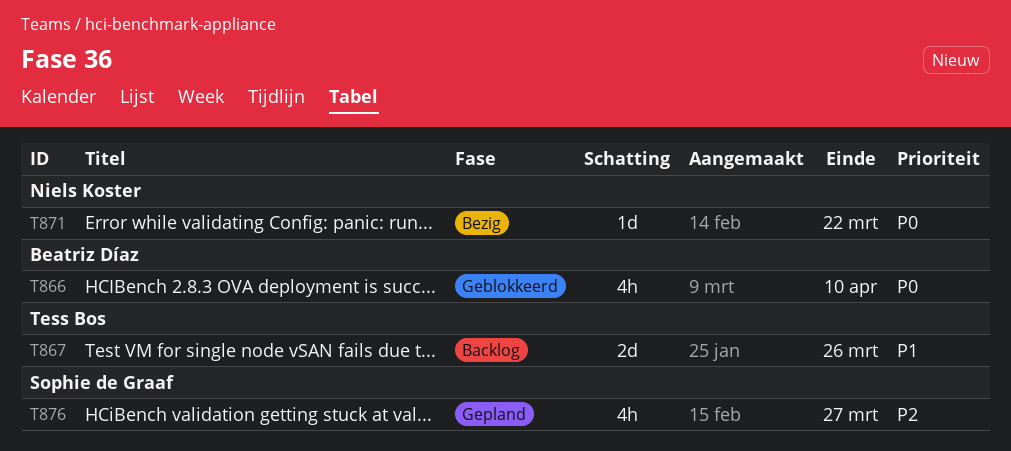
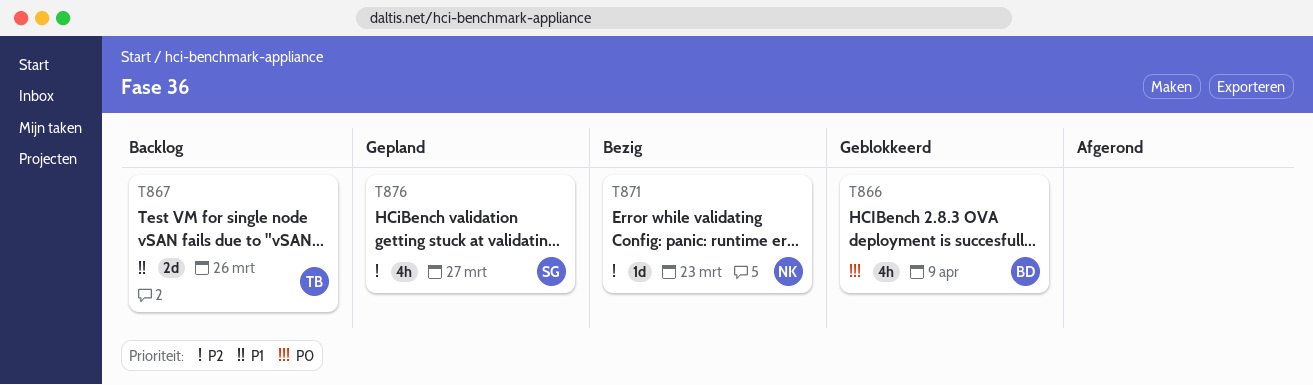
T866, due: Apr 10 -> Apr 9
T871, priority: P0 -> P2
T871, due: Mar 22 -> Mar 23

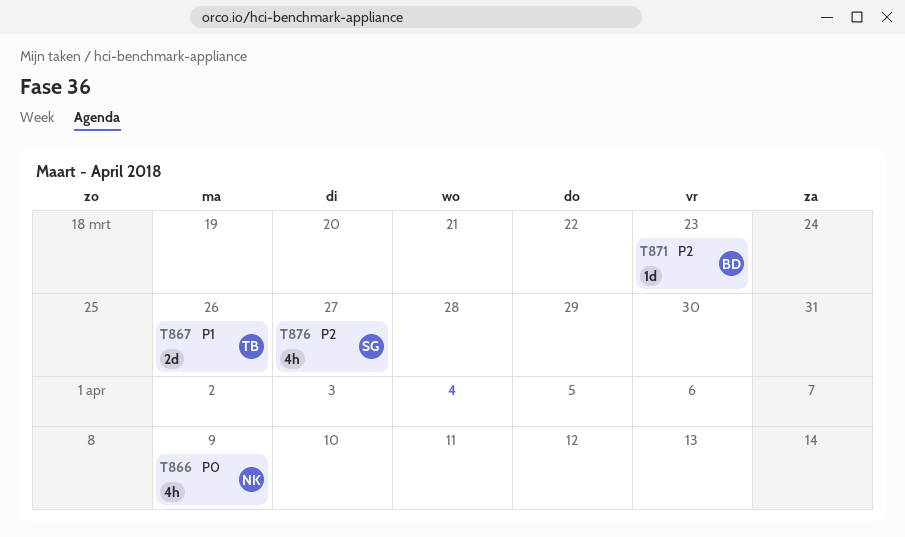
T866, owner: BD -> NK
T871, owner: NK -> BD

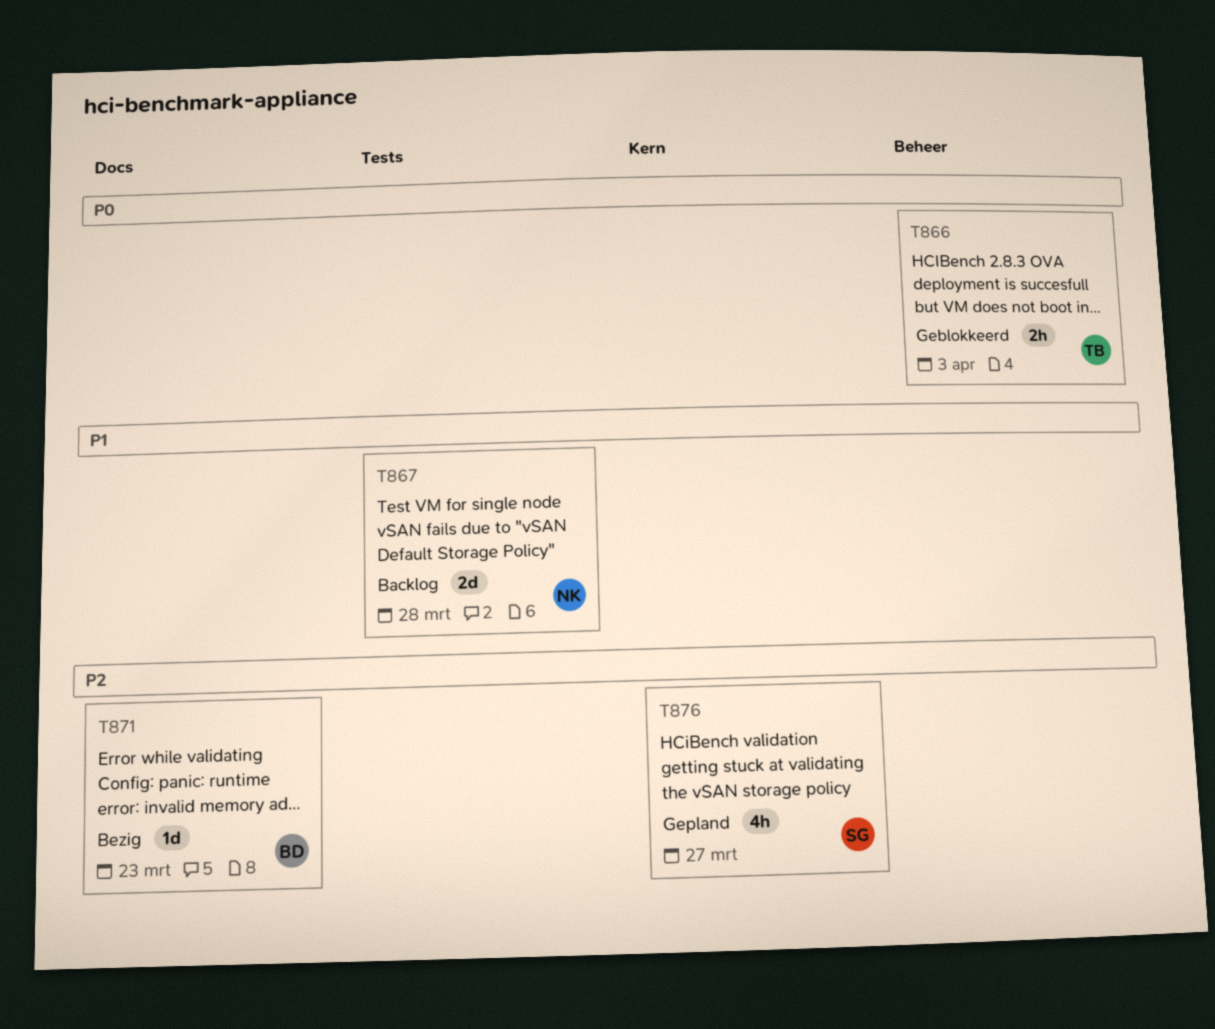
T866, owner: NK -> TB
T866, estimate: 4h -> 2h
T866, due: Apr 9 -> Apr 3
T867, owner: TB -> NK
T867, due: Mar 26 -> Mar 28

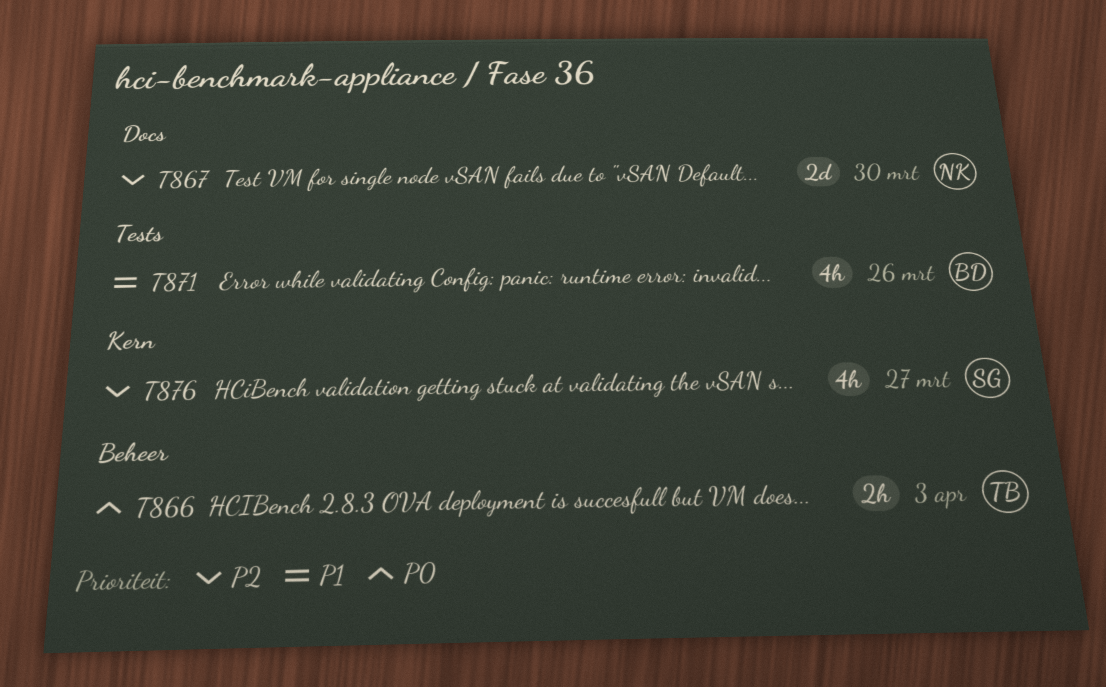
T867, priority: P1 -> P2
T867, label: Tests -> Docs
T867, due: Mar 28 -> Mar 30
T871, priority: P2 -> P1
T871, label: Docs -> Tests
T871, estimate: 1d -> 4h
T871, due: Mar 23 -> Mar 26

